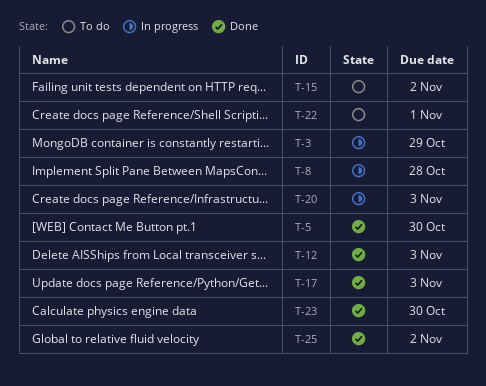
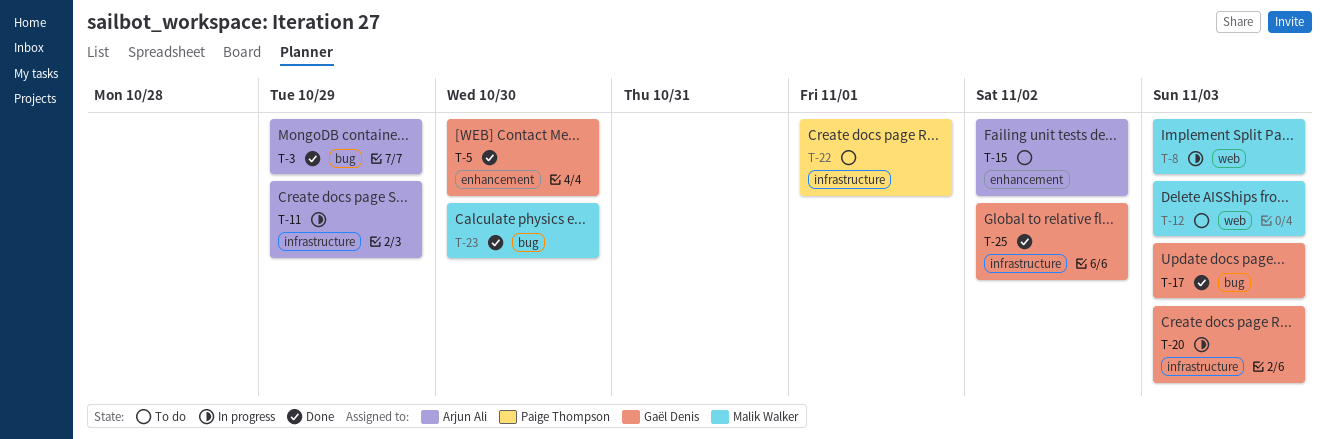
T-3, status: In progress -> Done
T-8, due: Oct 28 -> Nov 3
T-11: none -> present
T-12, status: Done -> To do

